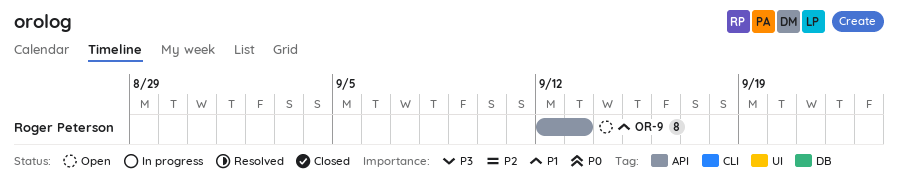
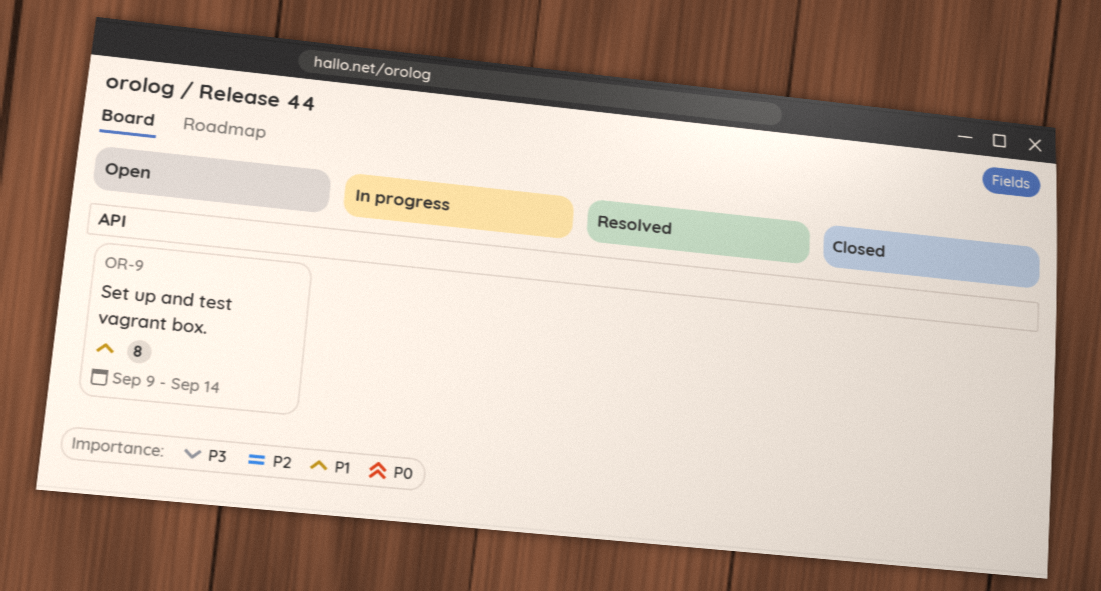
OR-9, start: Sep 12 -> Sep 9
OR-9, due: Sep 13 -> Sep 14

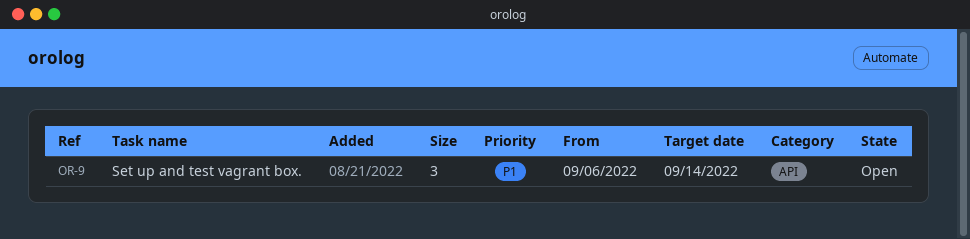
OR-9, estimate: 8 -> 3
OR-9, start: Sep 9 -> Sep 6

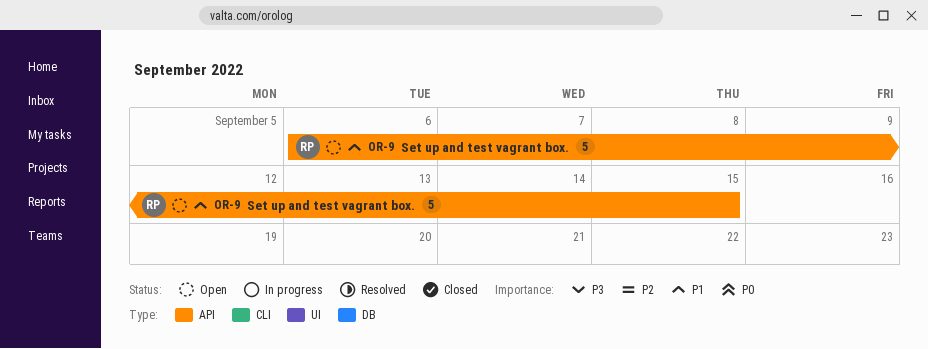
OR-9, estimate: 3 -> 5
OR-9, due: Sep 14 -> Sep 15

